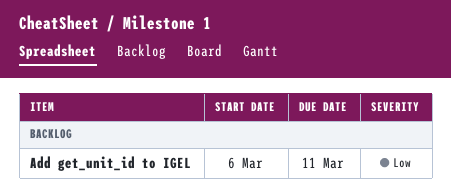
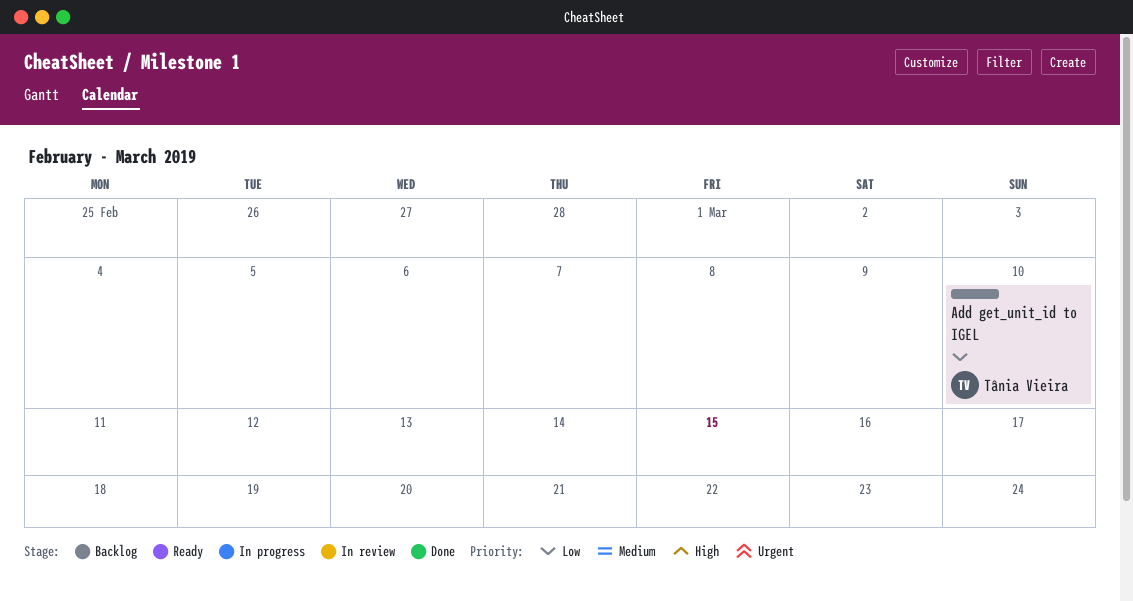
Add get_unit_id to IGEL, due: Mar 11 -> Mar 10

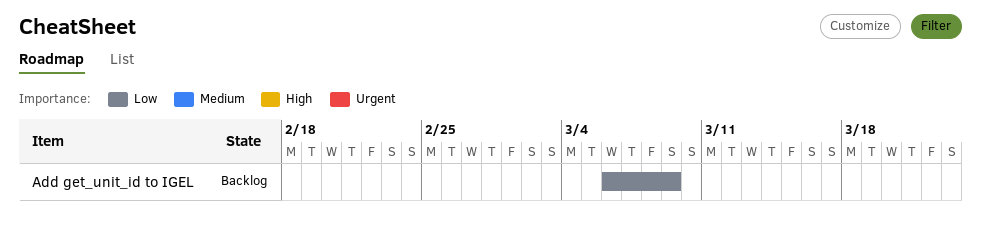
Add get_unit_id to IGEL, due: Mar 10 -> Mar 9

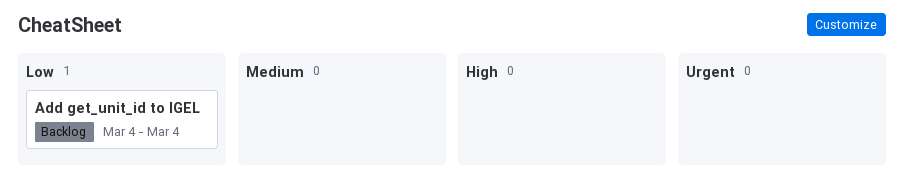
Add get_unit_id to IGEL, start: Mar 6 -> Mar 4
Add get_unit_id to IGEL, due: Mar 9 -> Mar 4

